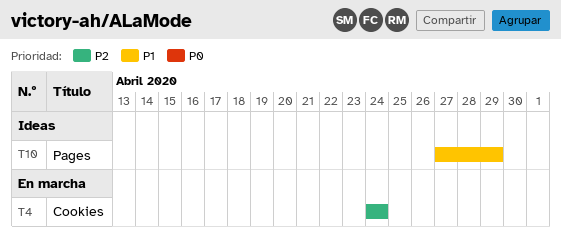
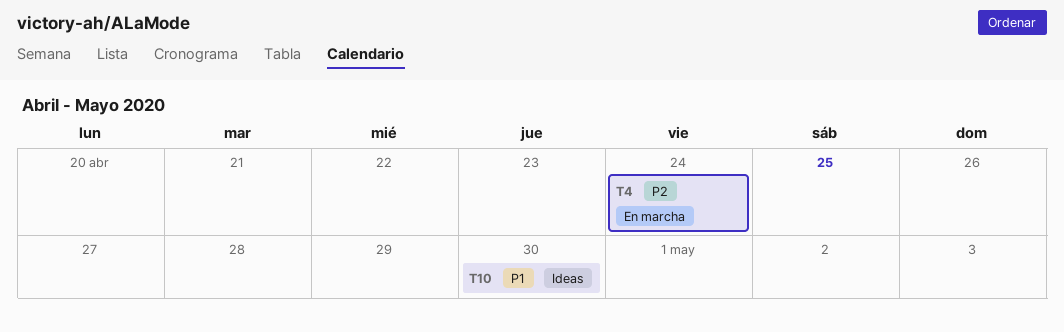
T10, due: Apr 29 -> Apr 30

